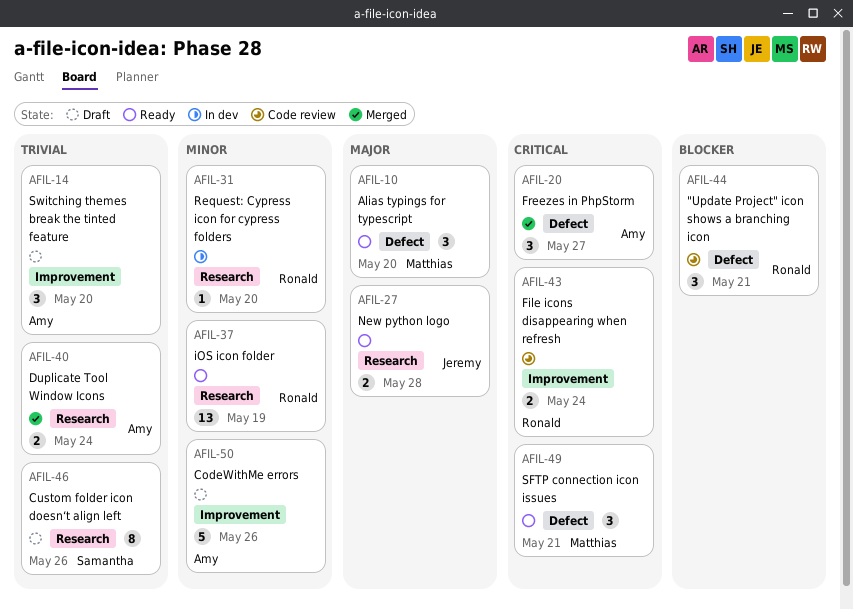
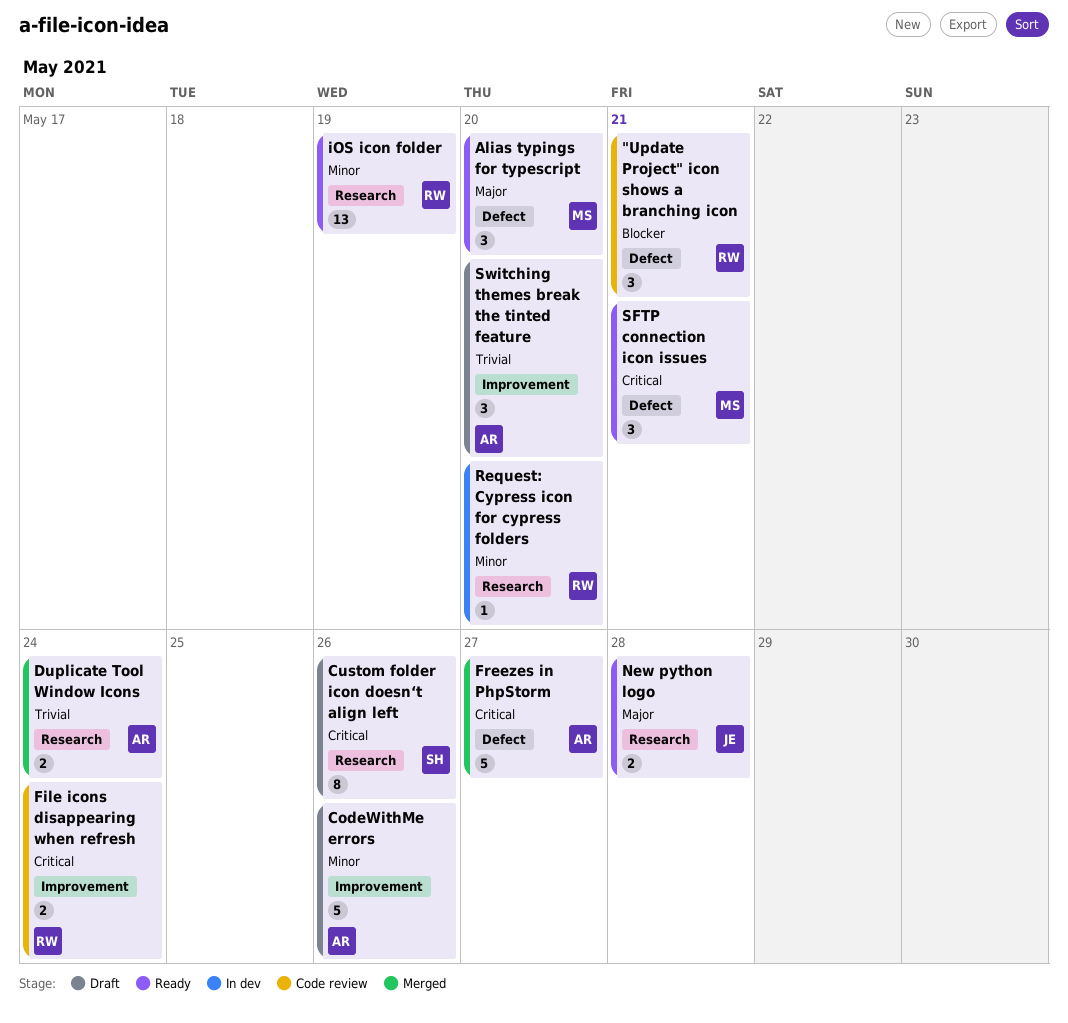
Custom folder icon doesn‘t align left, priority: Trivial -> Critical
Freezes in PhpStorm, estimate: 3 -> 5

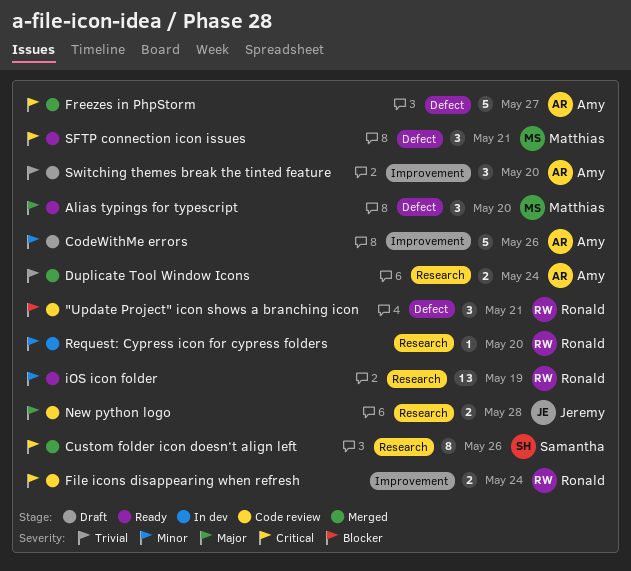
Custom folder icon doesn‘t align left, status: Draft -> Merged
New python logo, status: Ready -> Code review

